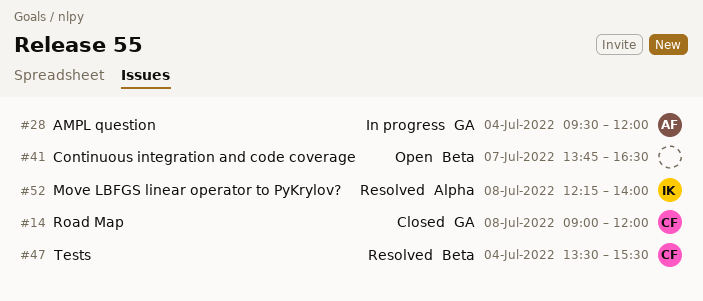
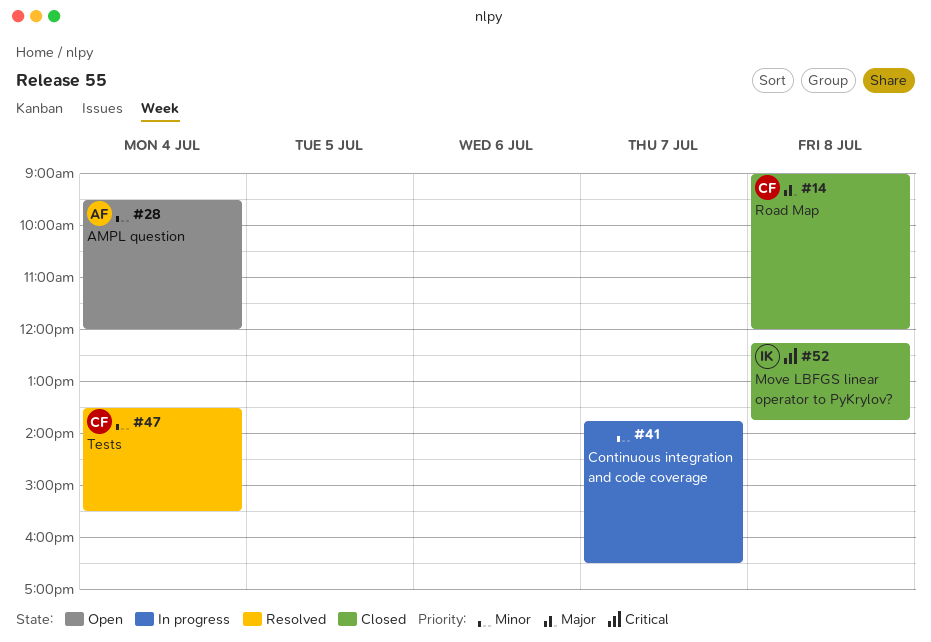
#28, status: In progress -> Open
#41, status: Open -> In progress
#52, status: Resolved -> Closed
#52, ends: 14:00 -> 13:45

